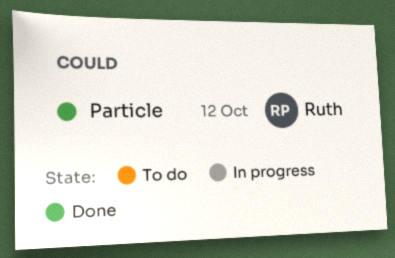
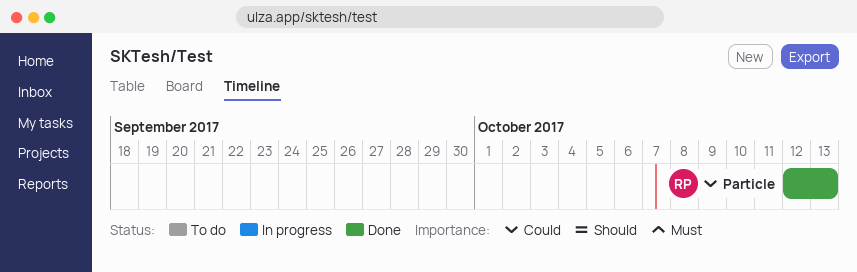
Particle, due: Oct 12 -> Oct 13

